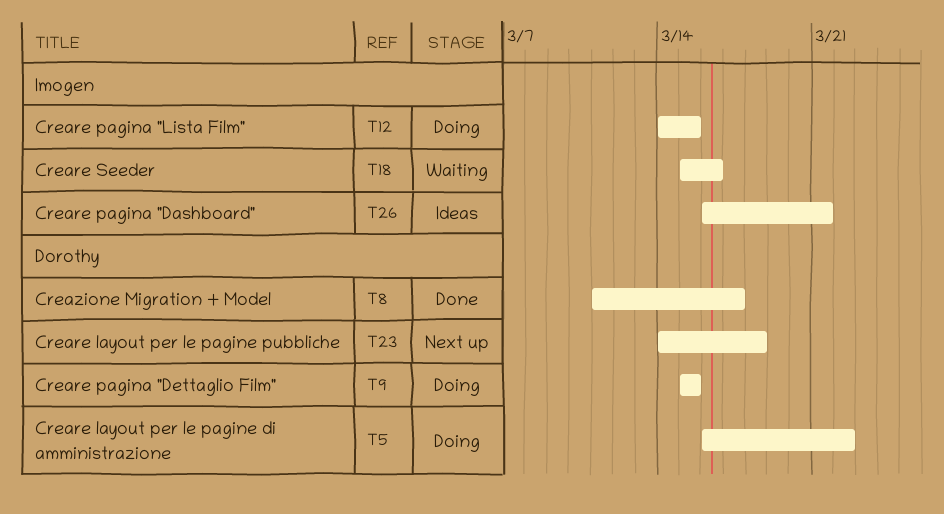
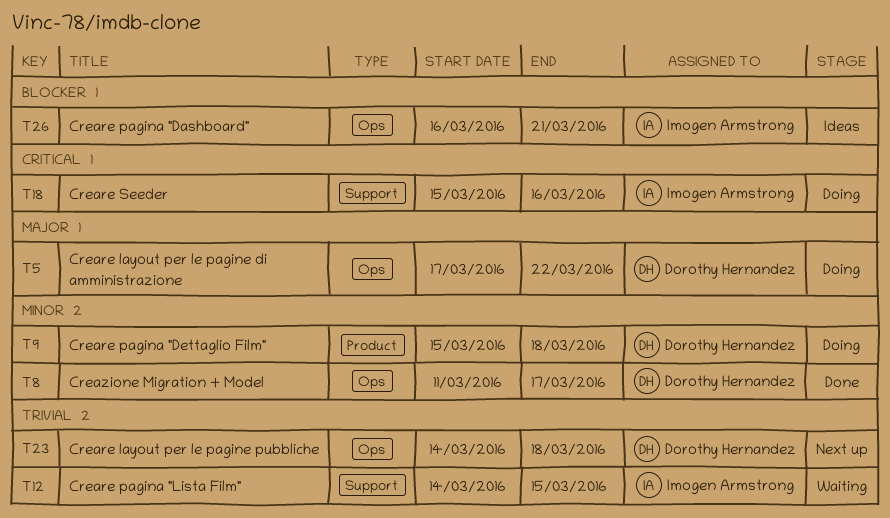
T5, start: Mar 16 -> Mar 17
T9, due: Mar 15 -> Mar 18
T12, status: Doing -> Waiting
T18, status: Waiting -> Doing

